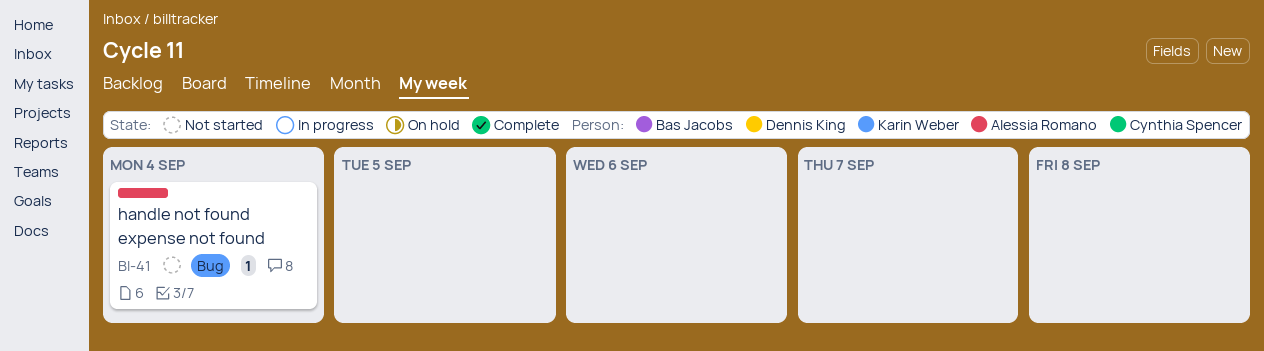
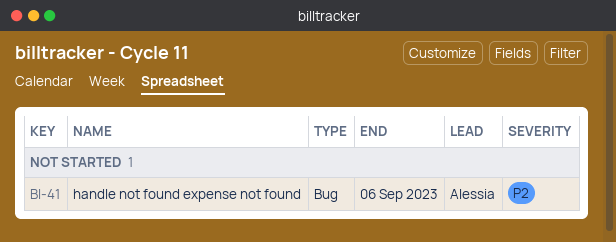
BI-41, due: Sep 4 -> Sep 6

